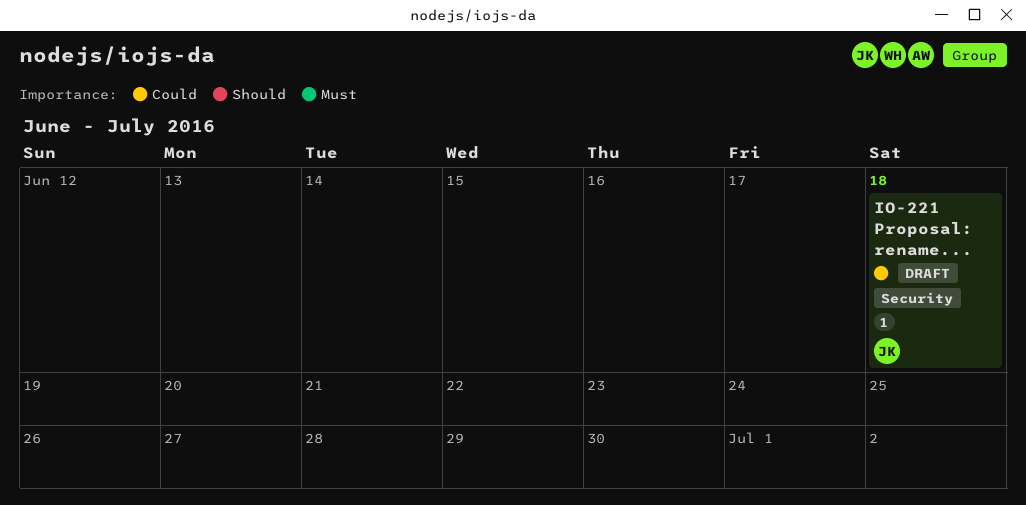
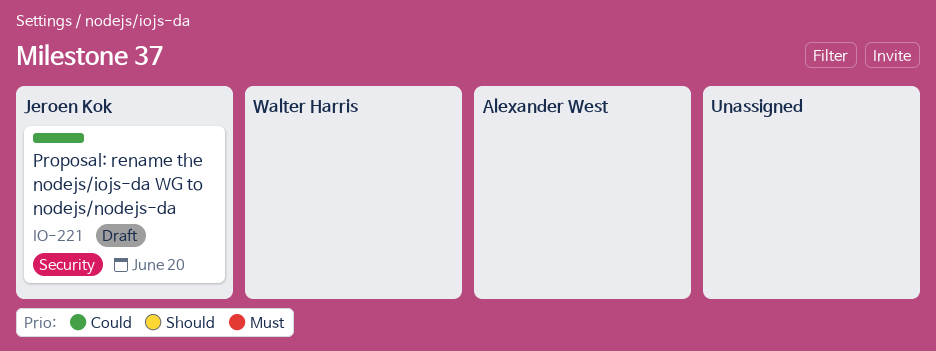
IO-221, due: Jun 18 -> Jun 20

